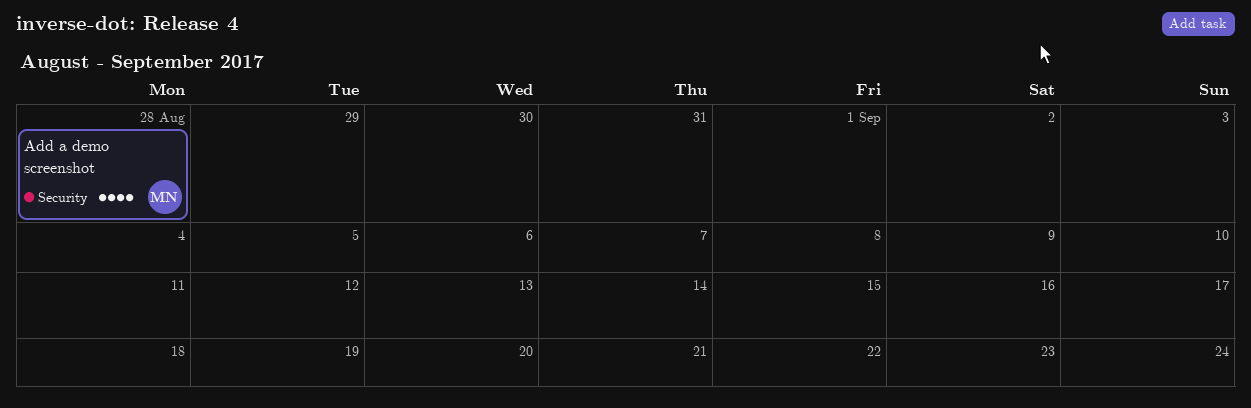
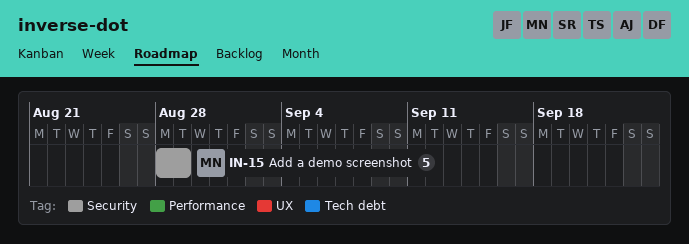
Add a demo screenshot, estimate: 4 -> 5
Add a demo screenshot, due: Aug 28 -> Aug 29

